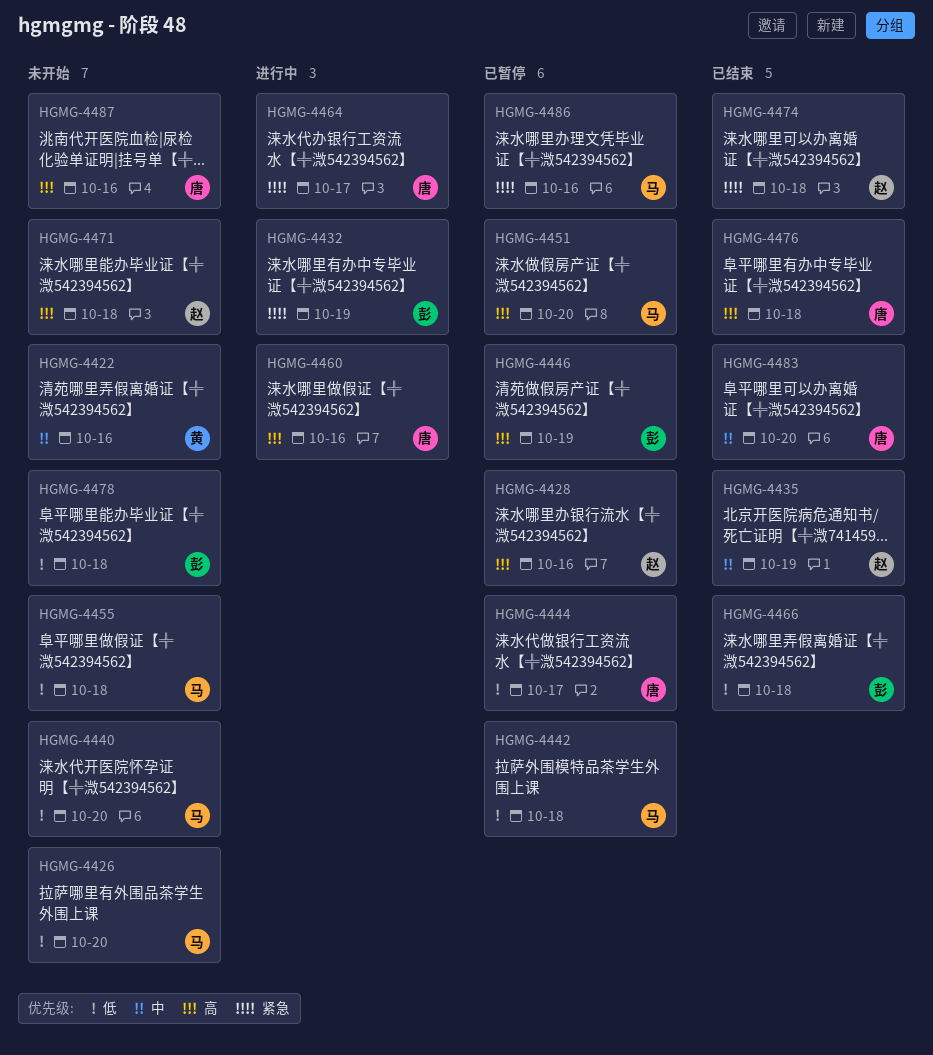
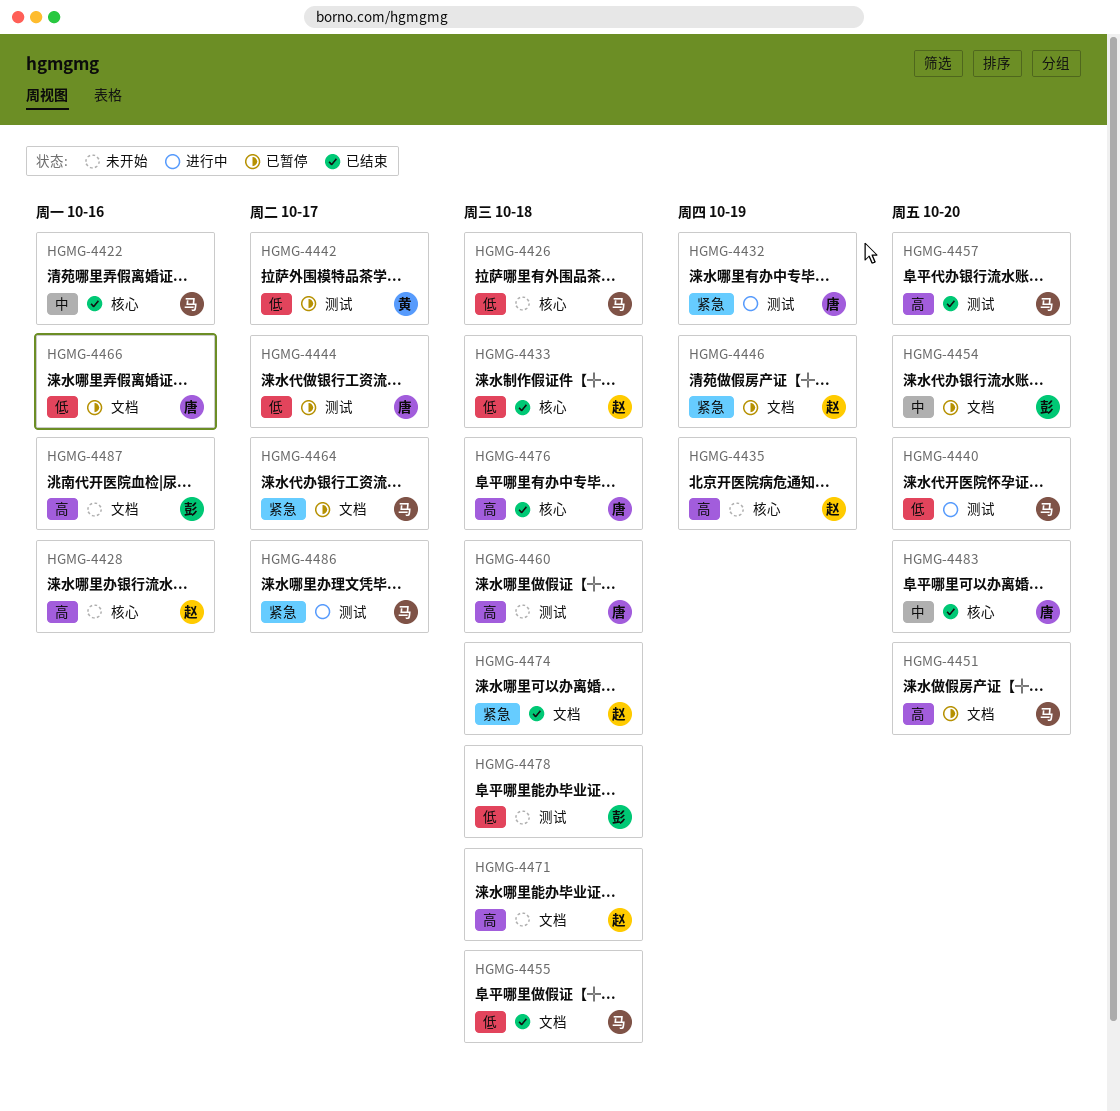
HGMG-4422, status: 未开始 -> 已结束
HGMG-4422, owner: 黄 -> 马
HGMG-4426, due: Oct 20 -> Oct 18
HGMG-4428, status: 已暂停 -> 未开始
HGMG-4432, owner: 彭 -> 唐
HGMG-4433: none -> present
HGMG-4435, status: 已结束 -> 未开始
HGMG-4435, priority: 中 -> 高
HGMG-4440, status: 未开始 -> 进行中
HGMG-4442, owner: 马 -> 黄
HGMG-4442, due: Oct 18 -> Oct 17
HGMG-4446, owner: 彭 -> 赵
HGMG-4446, priority: 高 -> 紧急
HGMG-4454: none -> present
HGMG-4455, status: 未开始 -> 已结束
HGMG-4457: none -> present
HGMG-4460, status: 进行中 -> 未开始
HGMG-4460, due: Oct 16 -> Oct 18
HGMG-4464, status: 进行中 -> 已暂停
HGMG-4464, owner: 唐 -> 马
HGMG-4466, status: 已结束 -> 已暂停
HGMG-4466, owner: 彭 -> 唐
HGMG-4466, due: Oct 18 -> Oct 16
HGMG-4486, status: 已暂停 -> 进行中
HGMG-4486, due: Oct 16 -> Oct 17
HGMG-4487, owner: 唐 -> 彭

